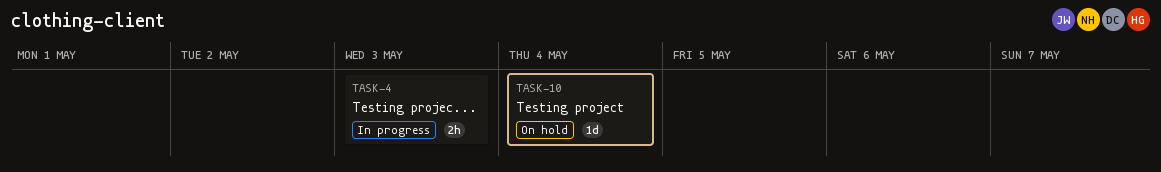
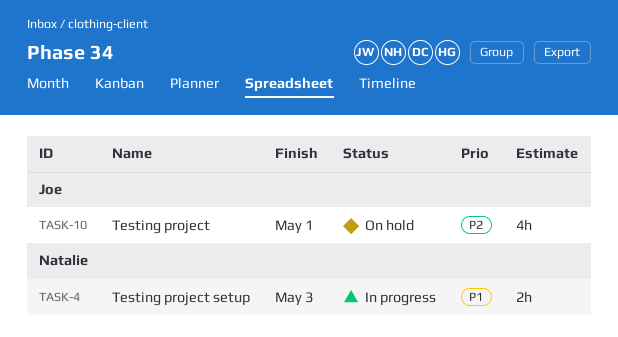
TASK-10, estimate: 1d -> 4h
TASK-10, due: May 4 -> May 1

